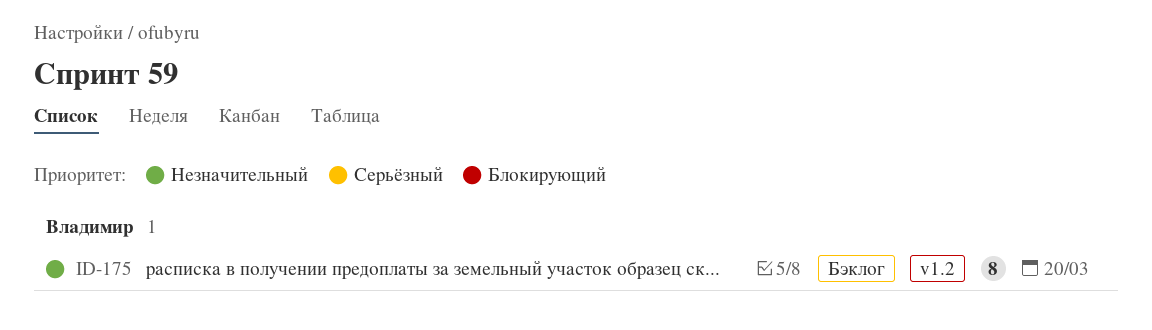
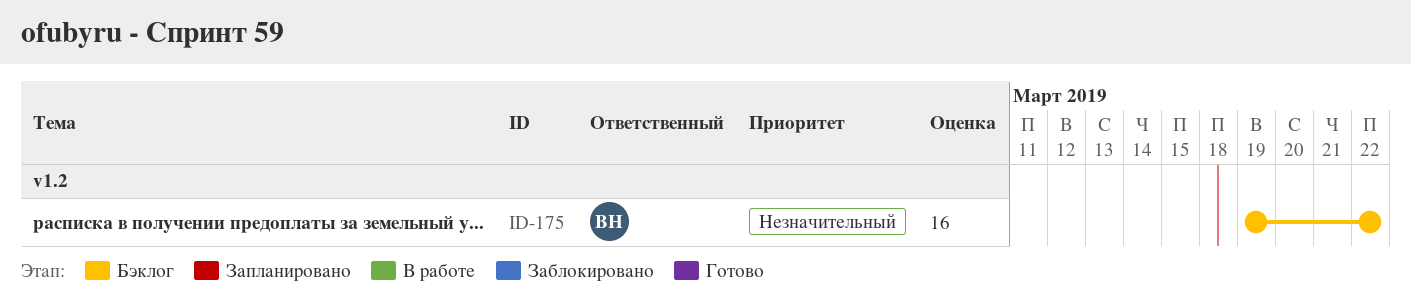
ID-175, estimate: 8 -> 16
ID-175, due: Mar 20 -> Mar 22

